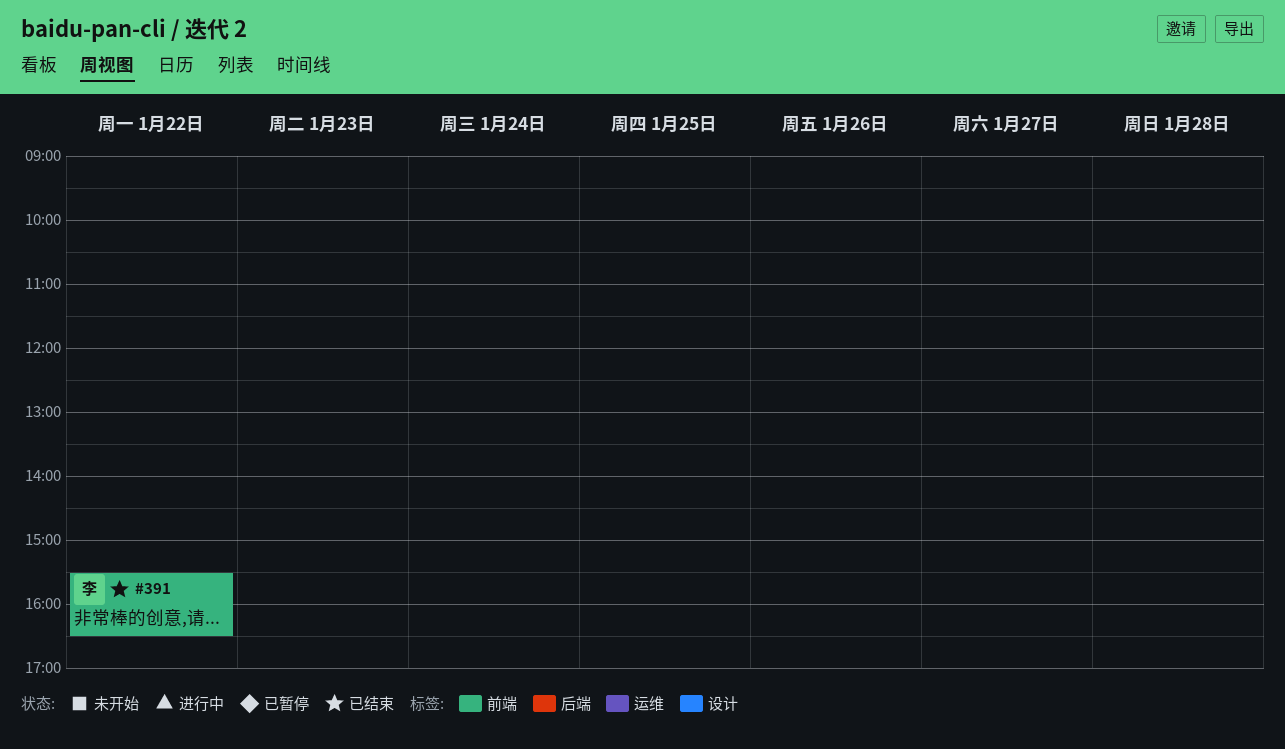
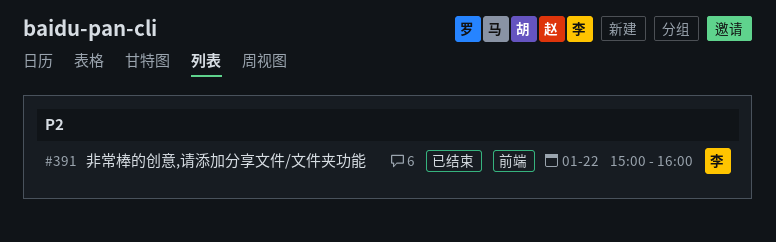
#391, begins: 15:30 -> 15:00
#391, ends: 16:30 -> 16:00

